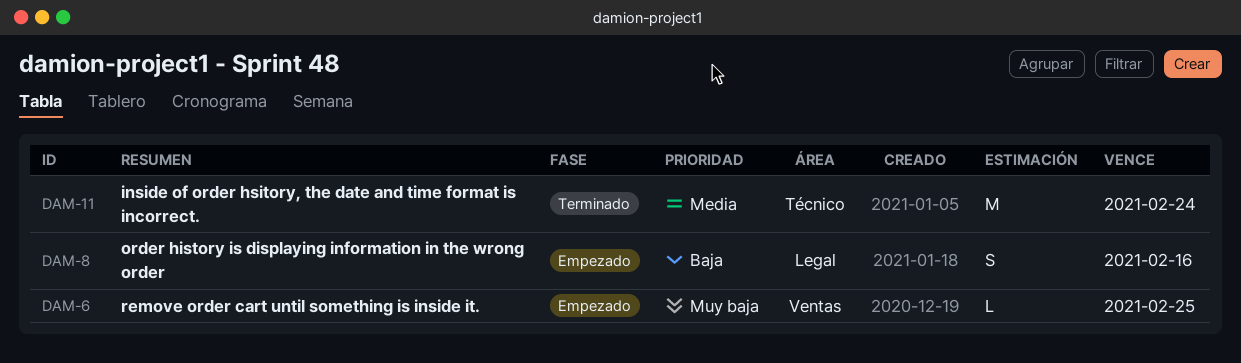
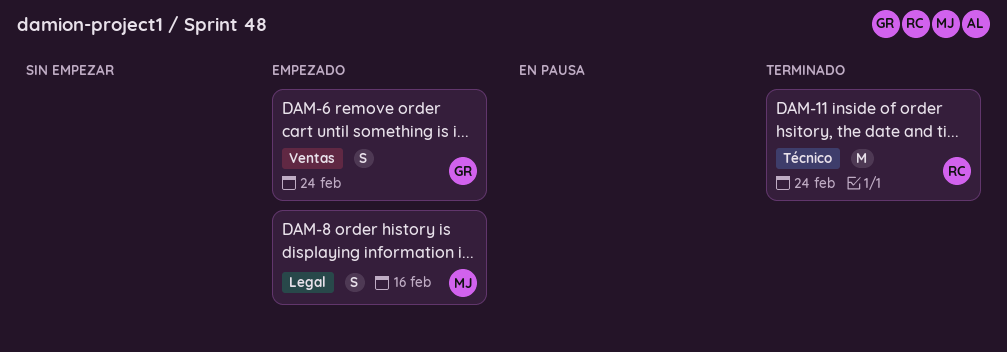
DAM-6, estimate: L -> S
DAM-6, due: Feb 25 -> Feb 24

